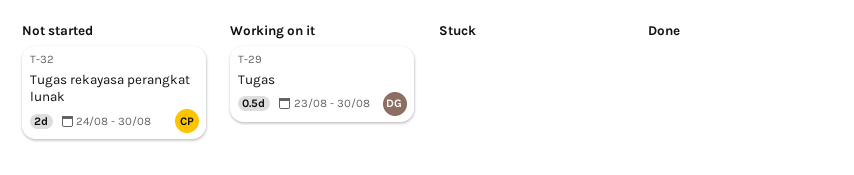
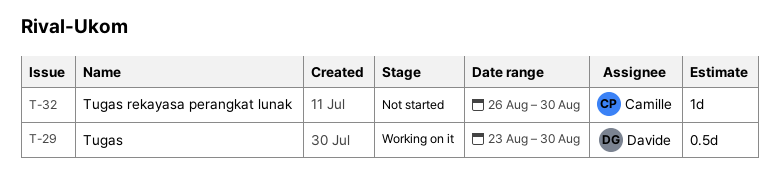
T-32, estimate: 2d -> 1d
T-32, start: Aug 24 -> Aug 26

